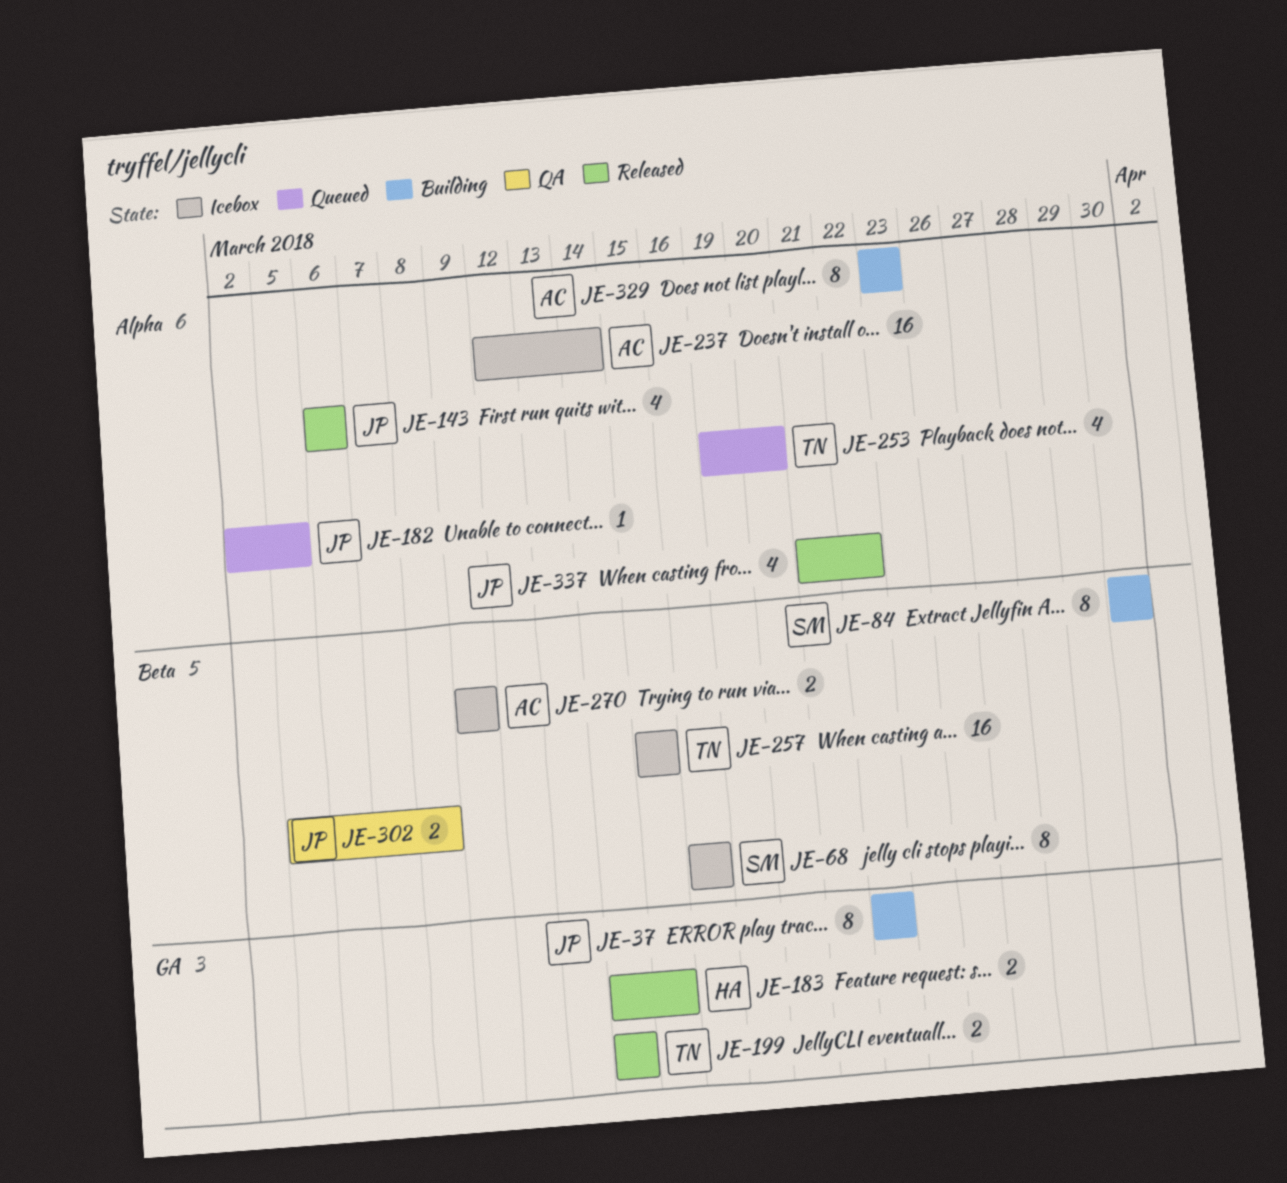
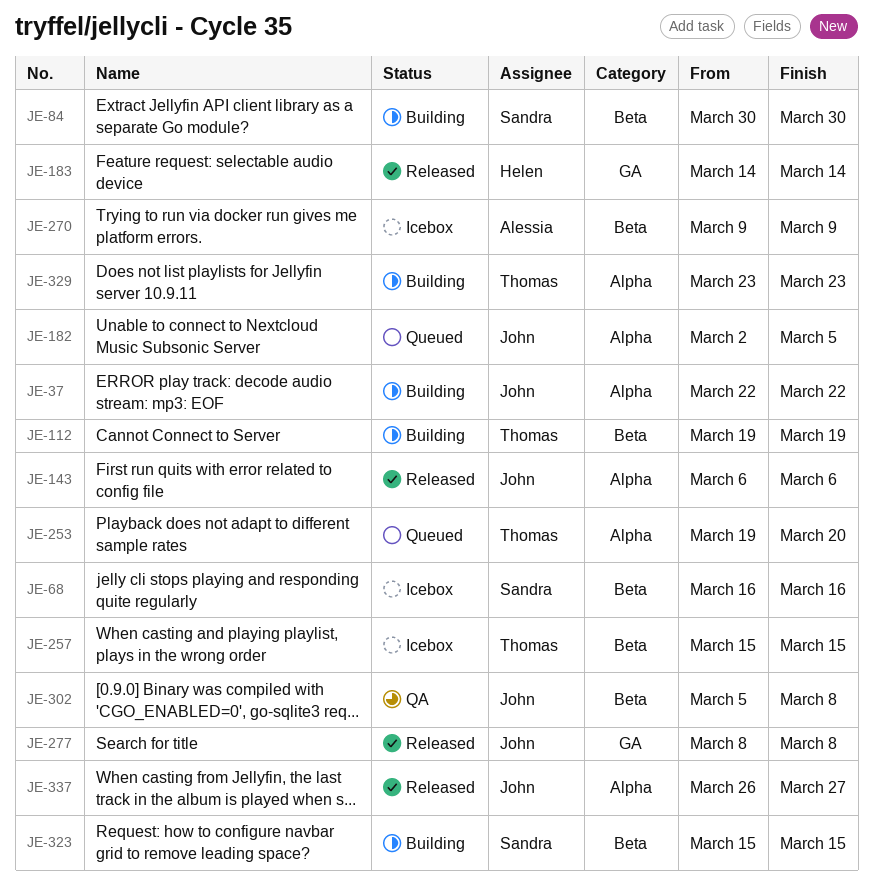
JE-37, label: GA -> Alpha
JE-112: none -> present
JE-183, due: Mar 15 -> Mar 14
JE-199: present -> none
JE-237: present -> none
JE-277: none -> present
JE-323: none -> present
JE-329, owner: Alessia -> Thomas
JE-337, start: Mar 21 -> Mar 26
JE-337, due: Mar 22 -> Mar 27

